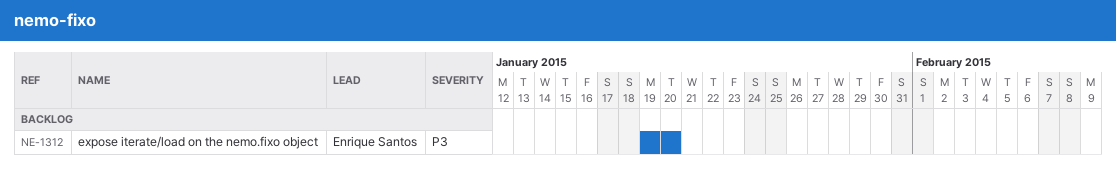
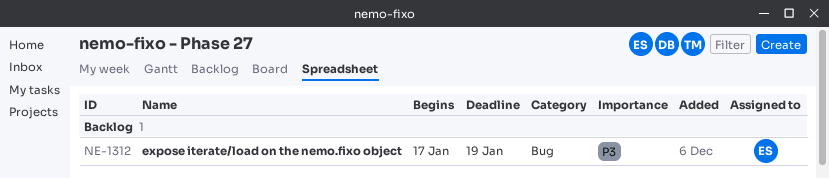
NE-1312, start: Jan 19 -> Jan 17
NE-1312, due: Jan 20 -> Jan 19

